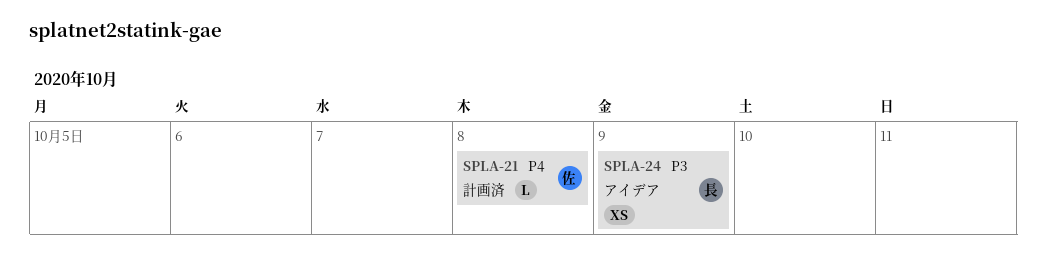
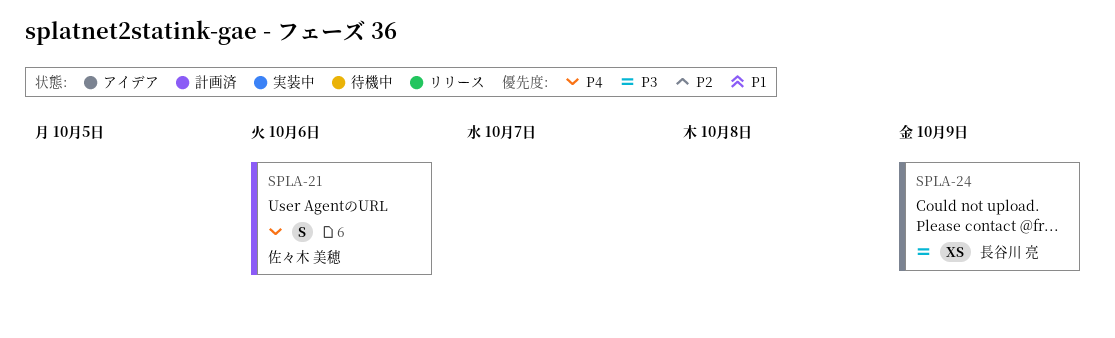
SPLA-21, estimate: L -> S
SPLA-21, due: Oct 8 -> Oct 6

